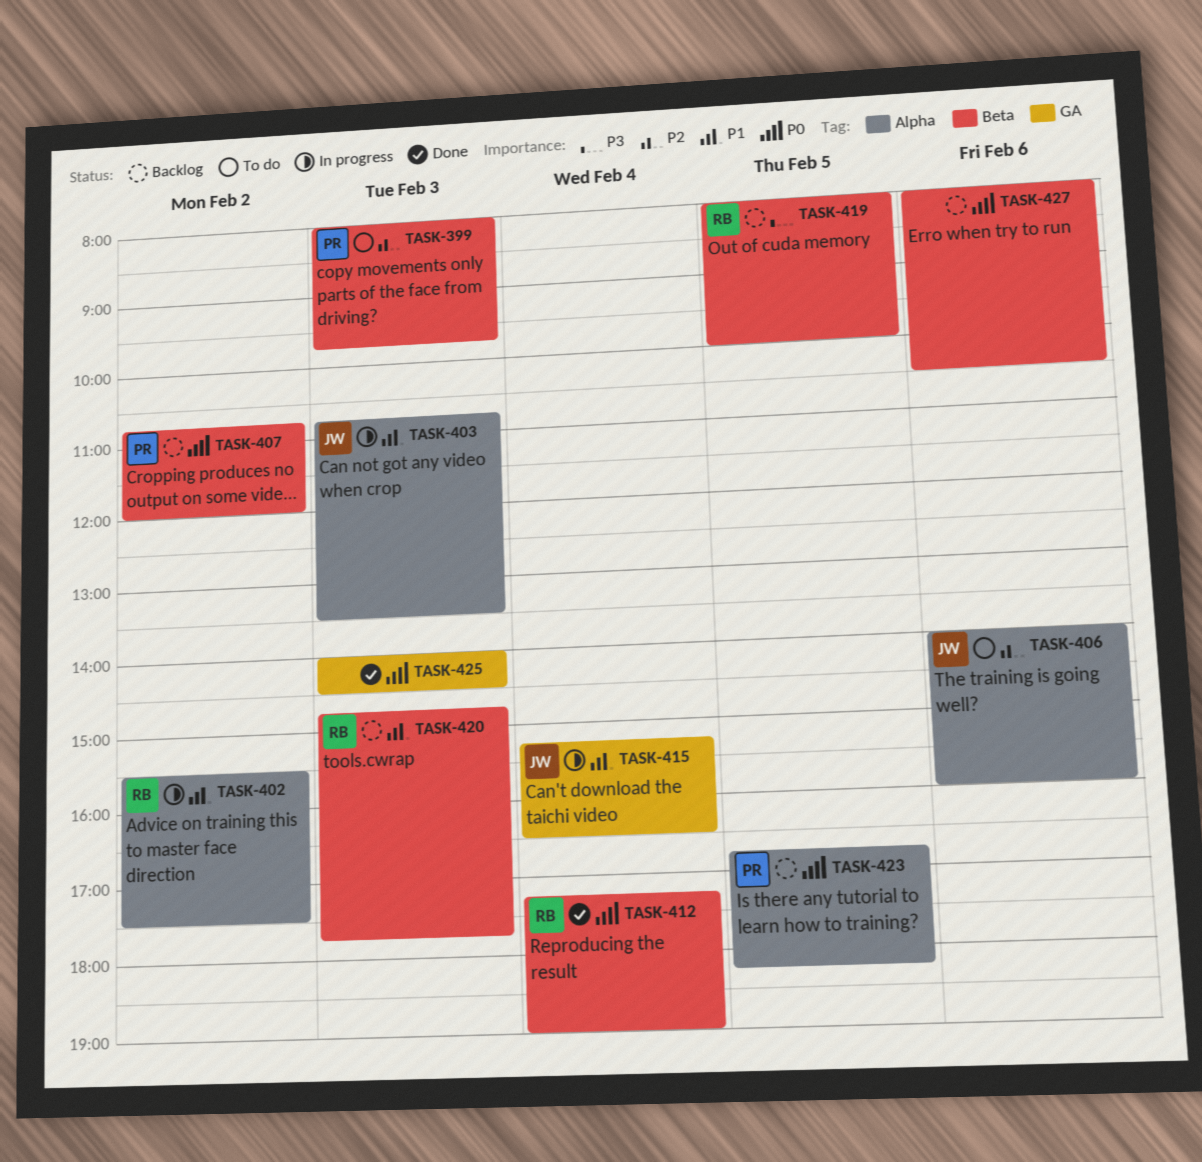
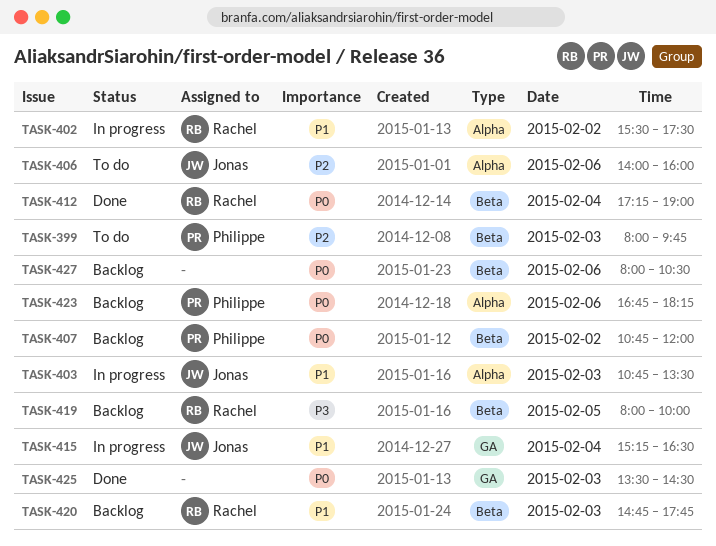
TASK-423, day: Feb 5 -> Feb 6
TASK-425, begins: 14:00 -> 13:30

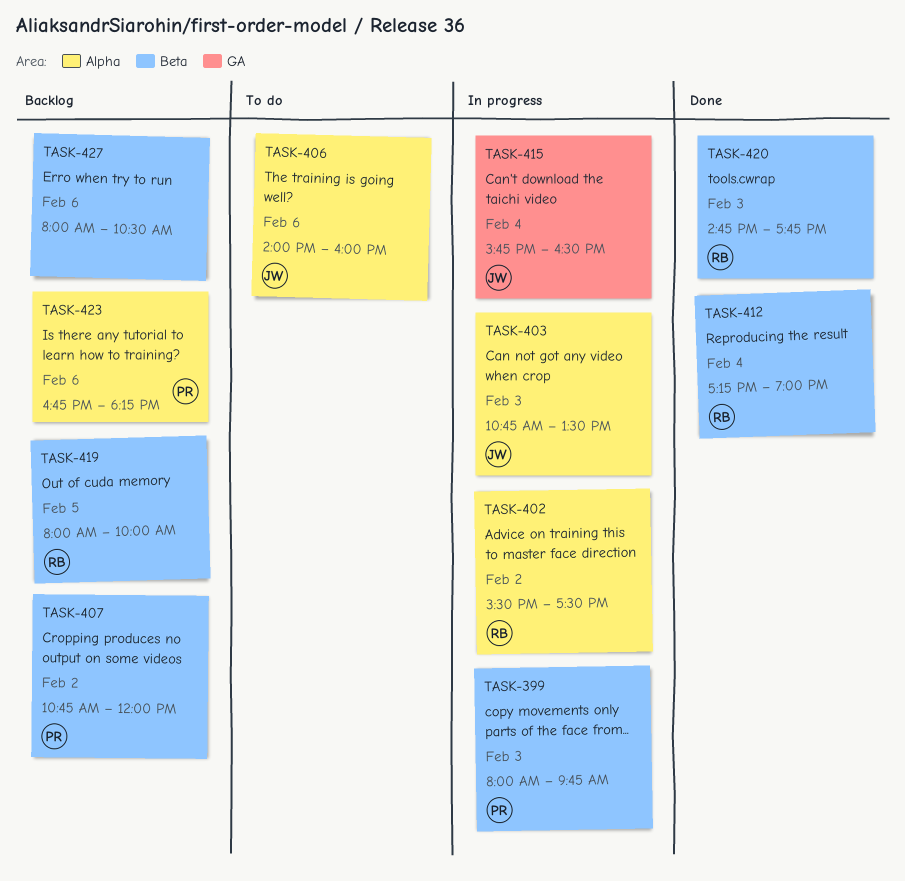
TASK-399, status: To do -> In progress
TASK-415, begins: 15:15 -> 15:45
TASK-420, status: Backlog -> Done
TASK-425: present -> none

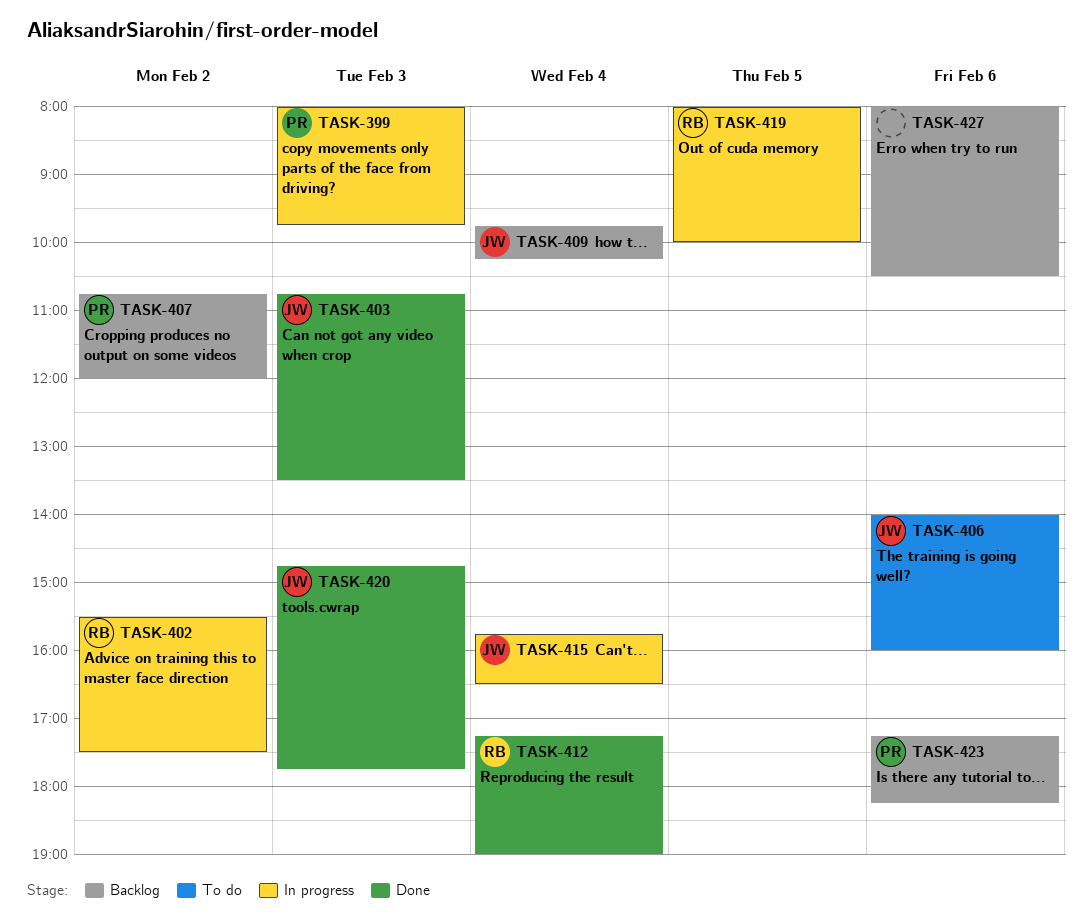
TASK-403, status: In progress -> Done
TASK-409: none -> present
TASK-419, status: Backlog -> In progress
TASK-420, owner: RB -> JW
TASK-423, begins: 16:45 -> 17:15

